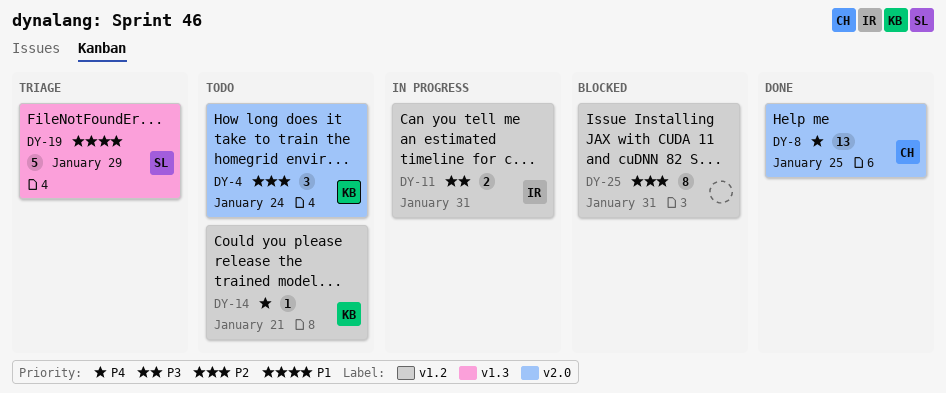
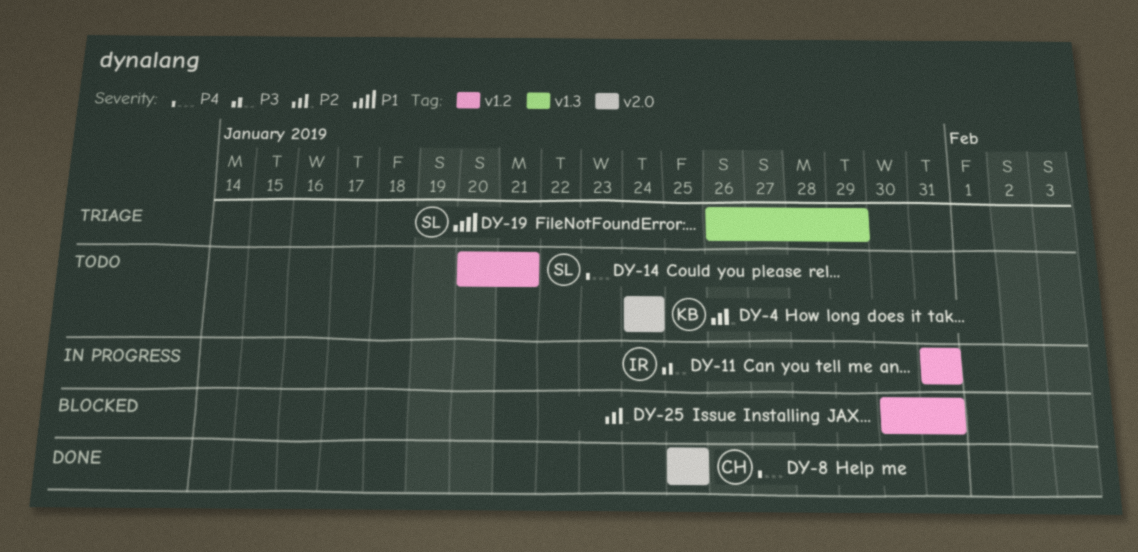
DY-14, owner: KB -> SL

